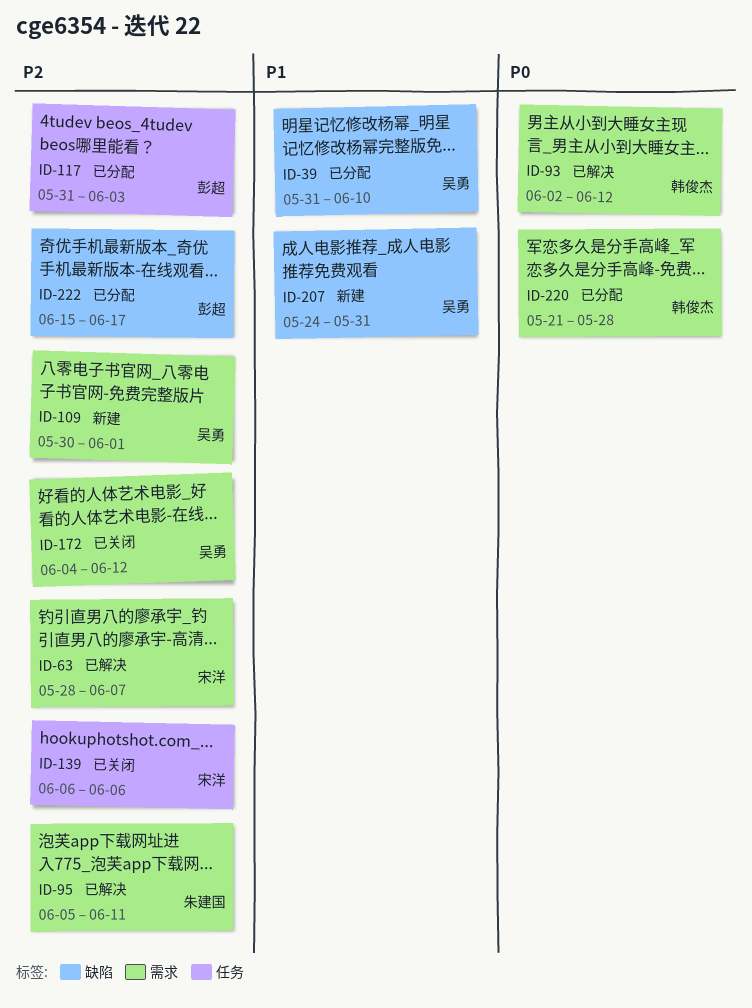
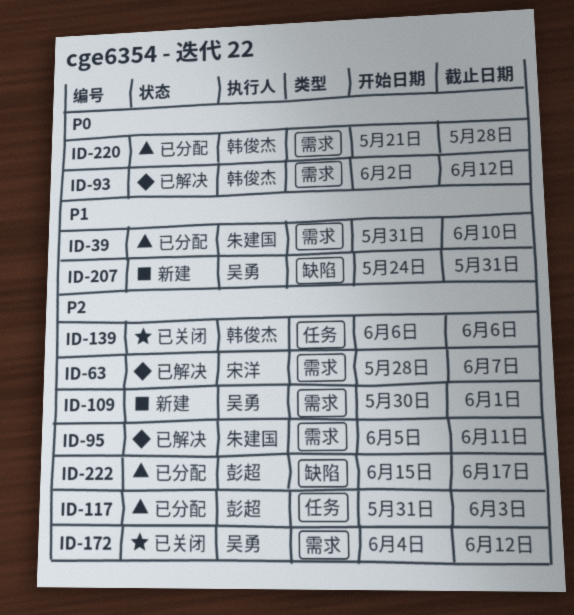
ID-39, owner: 吴勇 -> 朱建国
ID-39, label: 缺陷 -> 需求
ID-139, owner: 宋洋 -> 韩俊杰

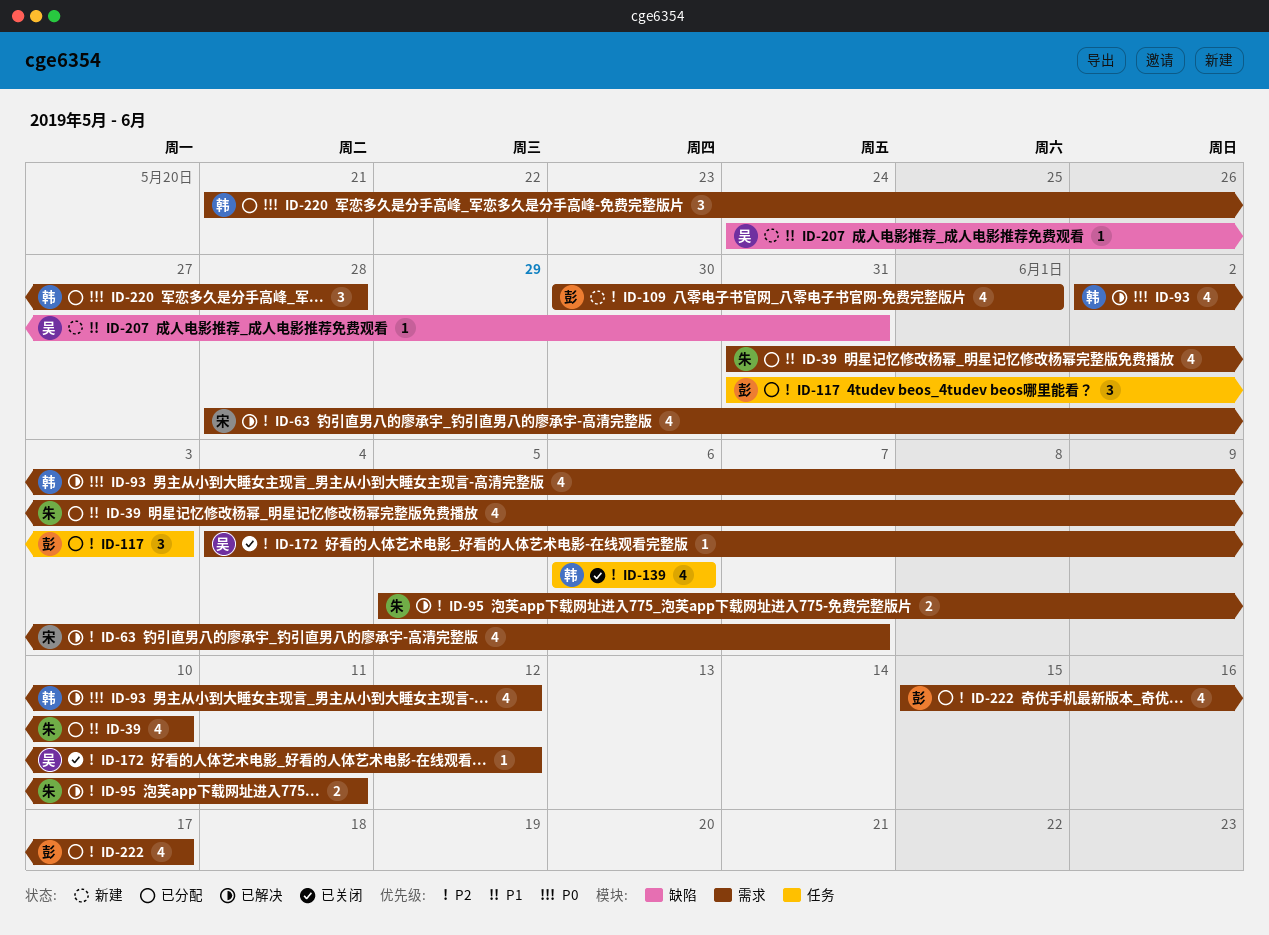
ID-109, owner: 吴勇 -> 彭超
ID-222, label: 缺陷 -> 需求

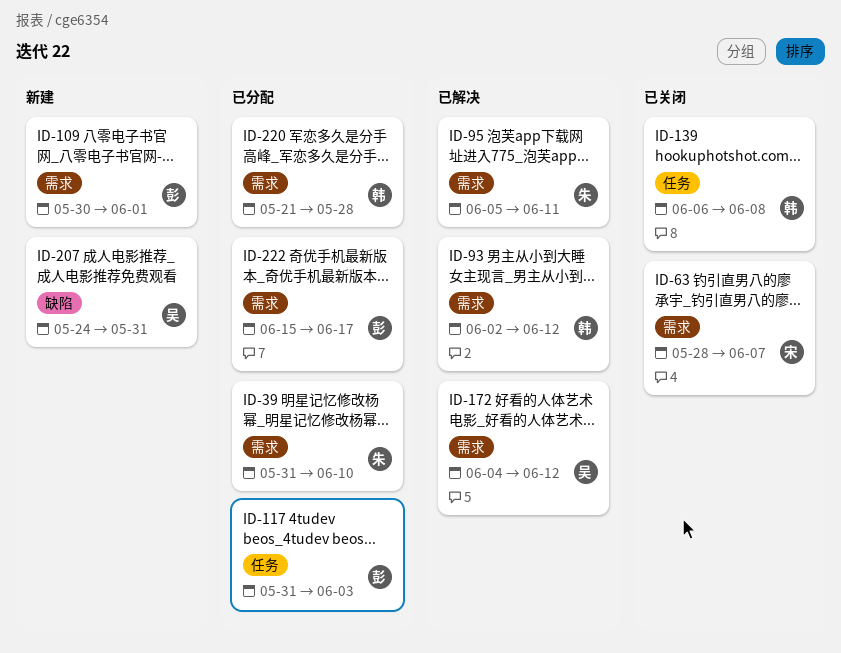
ID-63, status: 已解决 -> 已关闭
ID-139, due: Jun 6 -> Jun 8
ID-172, status: 已关闭 -> 已解决

